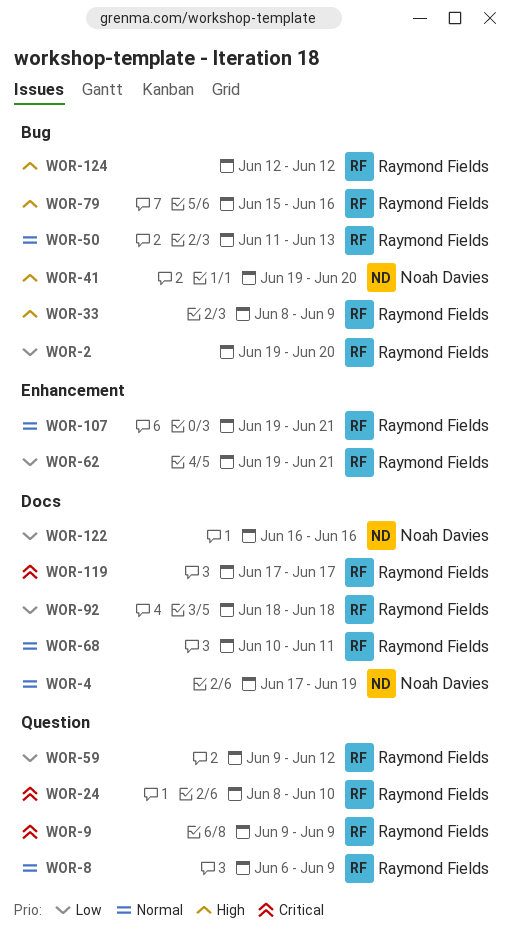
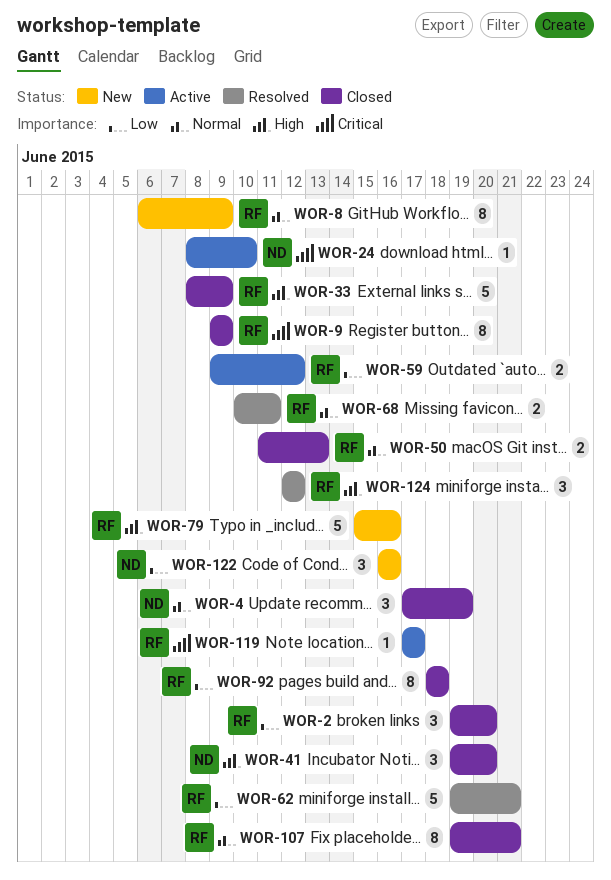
WOR-24, owner: Raymond Fields -> Noah Davies

